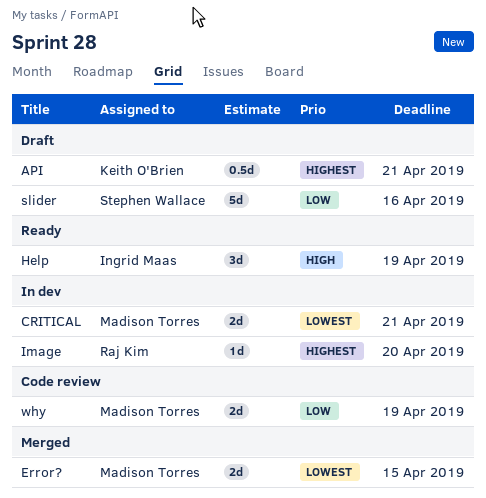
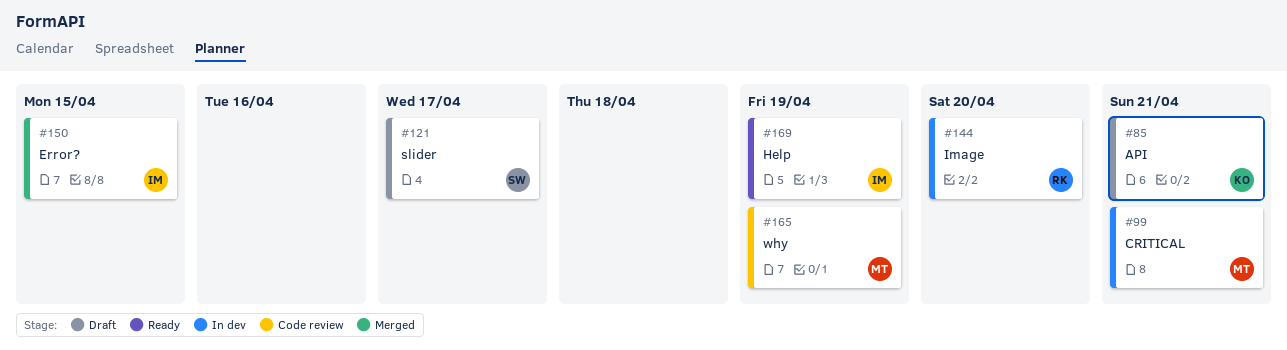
Error?, owner: Madison Torres -> Ingrid Maas
slider, due: Apr 16 -> Apr 17

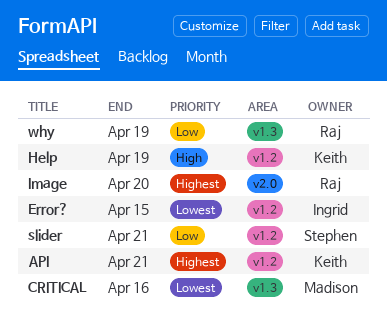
CRITICAL, due: Apr 21 -> Apr 16
Help, owner: Ingrid -> Keith
slider, due: Apr 17 -> Apr 21
why, owner: Madison -> Raj

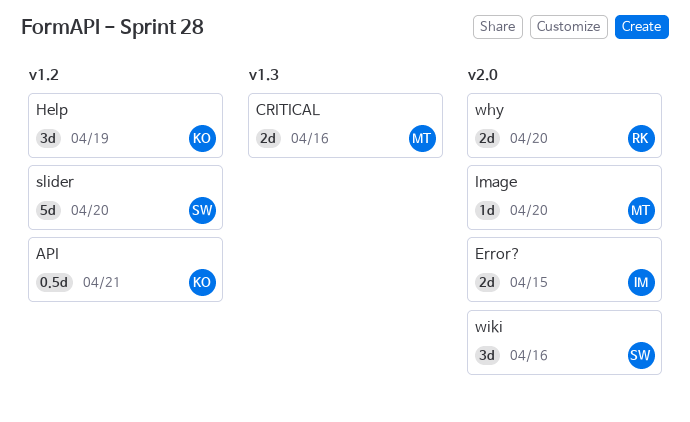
Error?, label: v1.2 -> v2.0
Image, owner: Raj -> Madison
slider, due: Apr 21 -> Apr 20
why, label: v1.3 -> v2.0
why, due: Apr 19 -> Apr 20
wiki: none -> present

